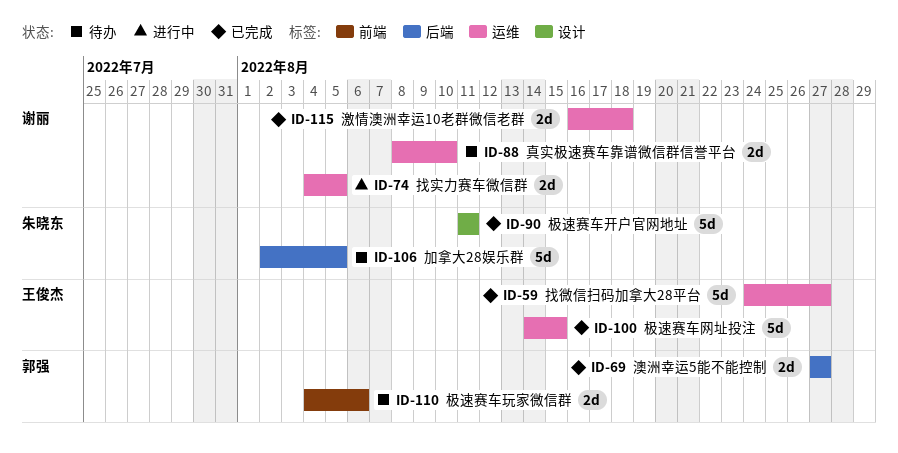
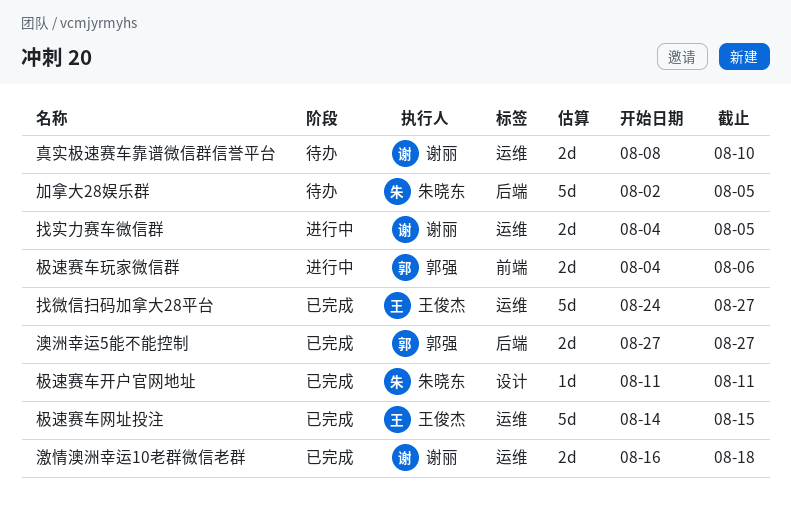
极速赛车开户官网地址, estimate: 5d -> 1d
极速赛车玩家微信群, status: 待办 -> 进行中

